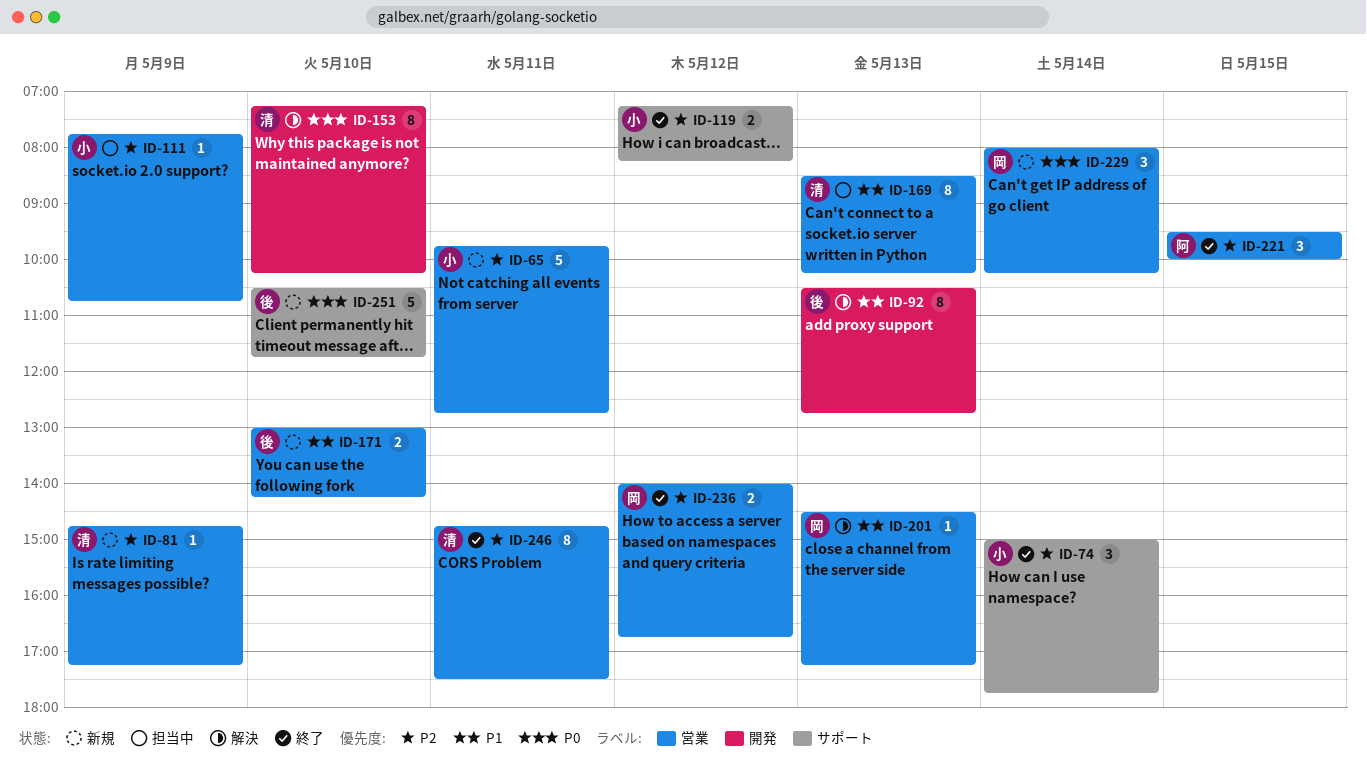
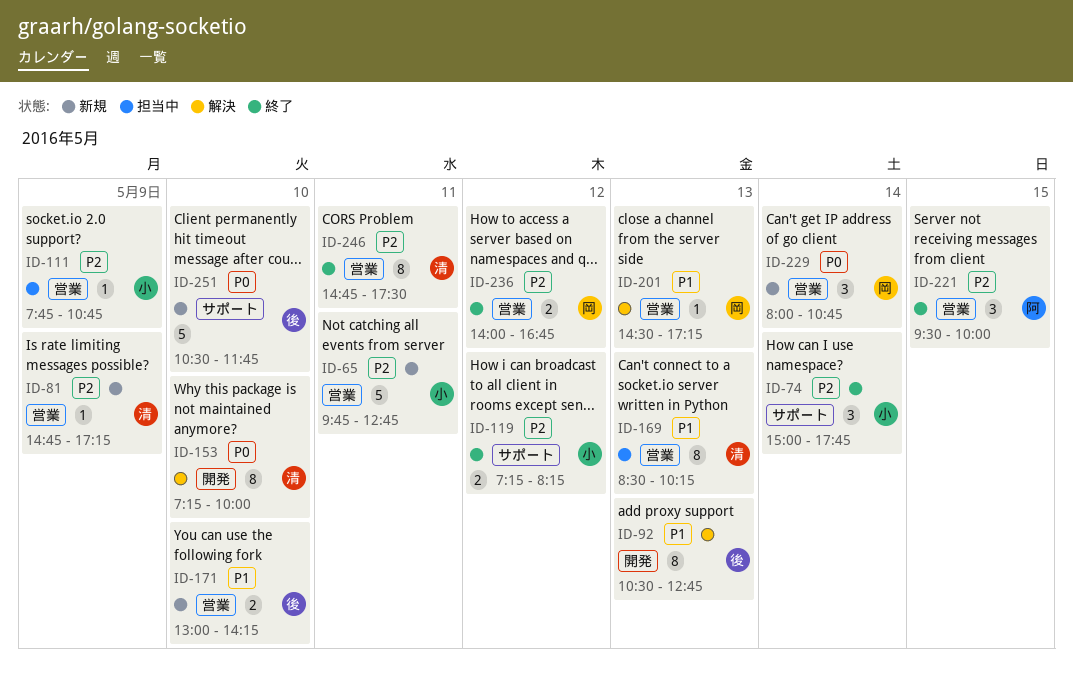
ID-153, ends: 10:15 -> 10:00
ID-229, ends: 10:15 -> 10:45

